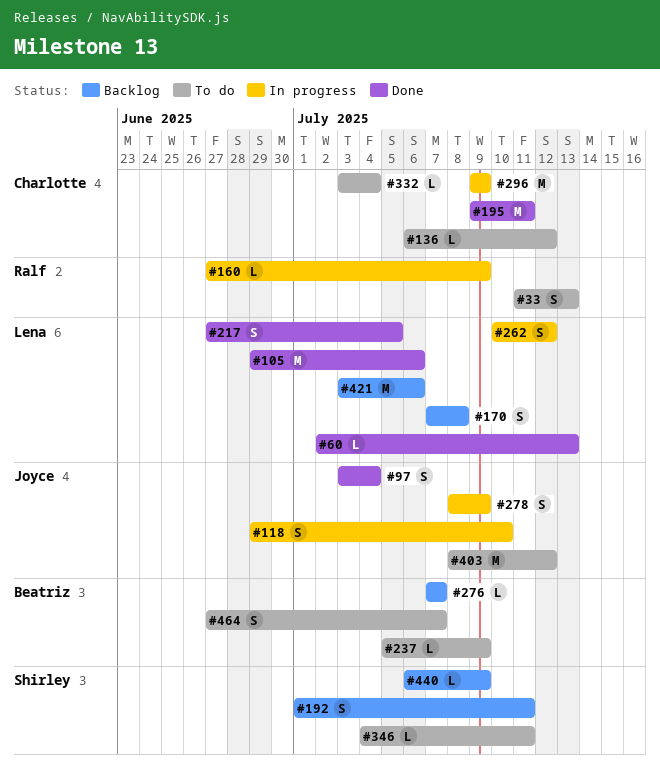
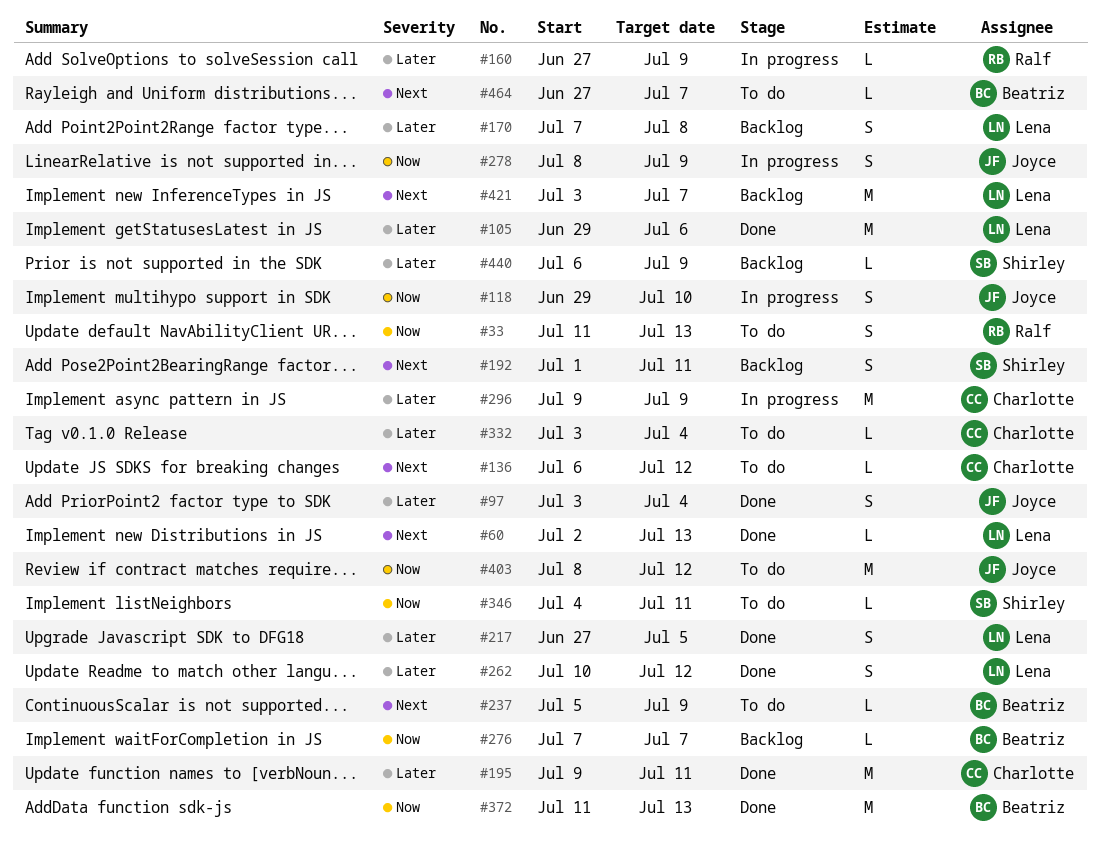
#262, status: In progress -> Done
#372: none -> present
#421, due: Jul 6 -> Jul 7
#464, estimate: S -> L

